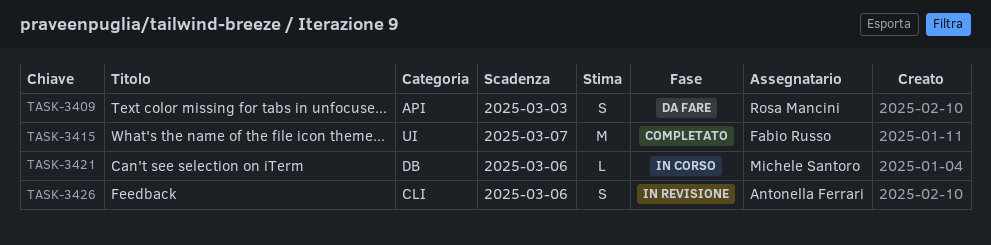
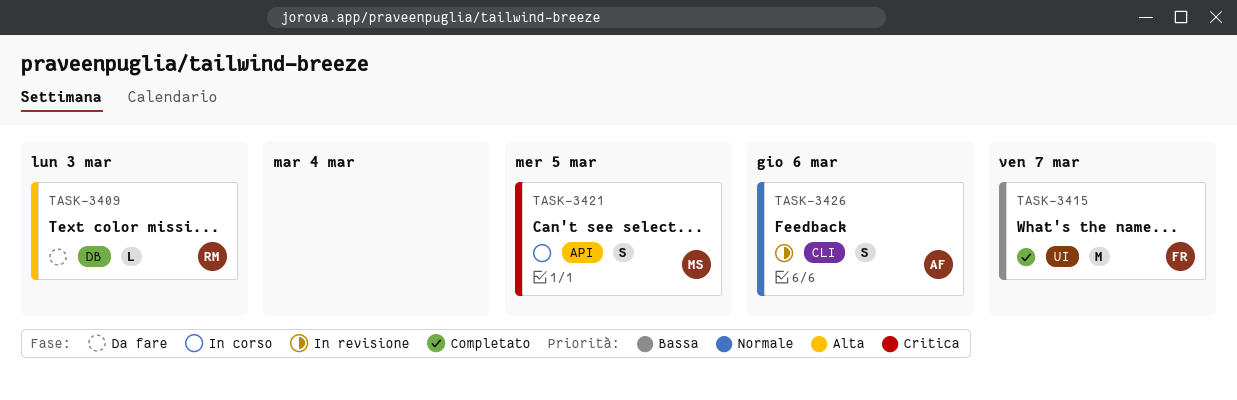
TASK-3409, label: API -> DB
TASK-3409, estimate: S -> L
TASK-3421, label: DB -> API
TASK-3421, estimate: L -> S
TASK-3421, due: Mar 6 -> Mar 5

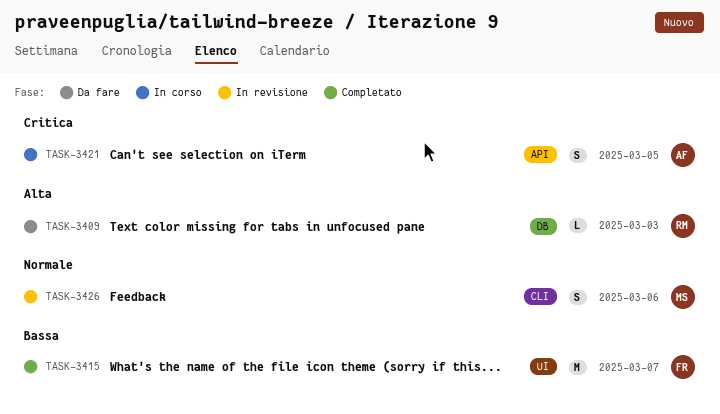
TASK-3421, owner: MS -> AF
TASK-3426, owner: AF -> MS

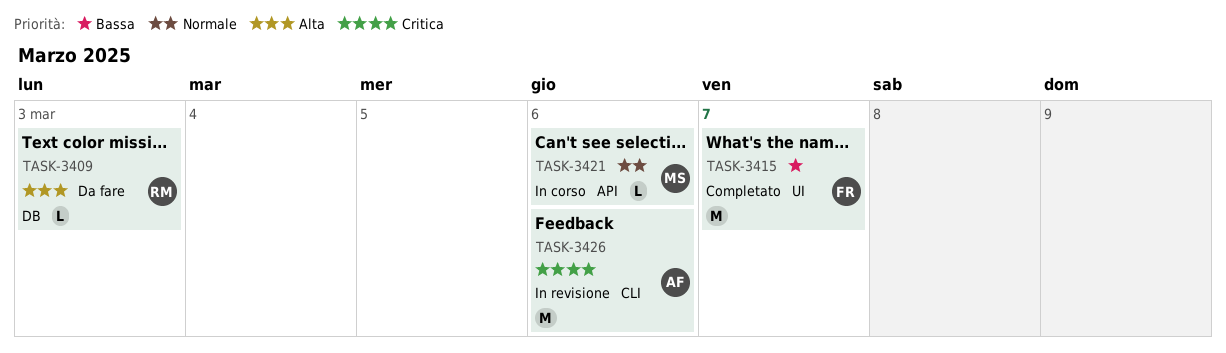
TASK-3421, owner: AF -> MS
TASK-3421, priority: Critica -> Normale
TASK-3421, estimate: S -> L
TASK-3421, due: Mar 5 -> Mar 6
TASK-3426, owner: MS -> AF
TASK-3426, priority: Normale -> Critica
TASK-3426, estimate: S -> M

